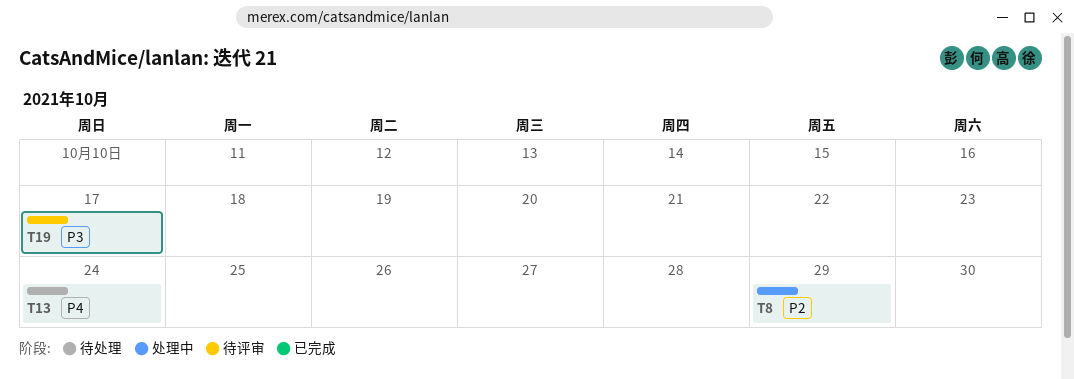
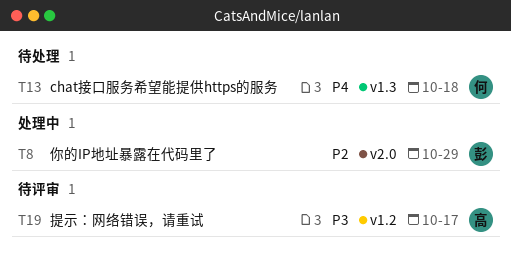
T13, due: Oct 24 -> Oct 18

